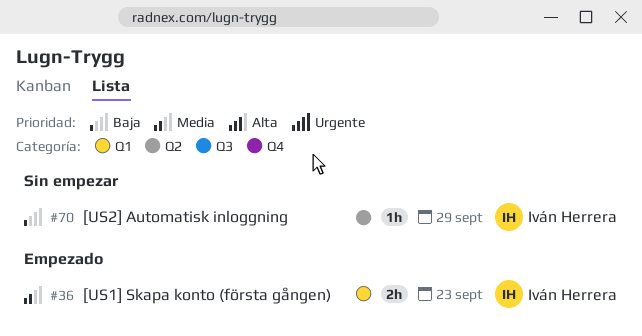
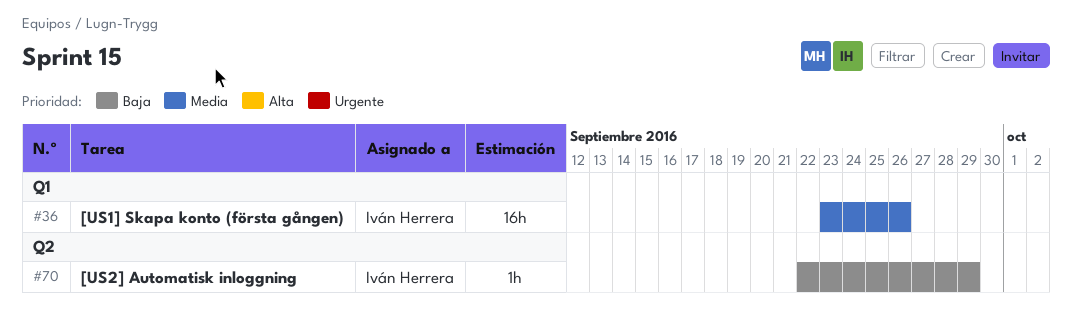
#36, estimate: 2h -> 16h
#36, due: Sep 23 -> Sep 26

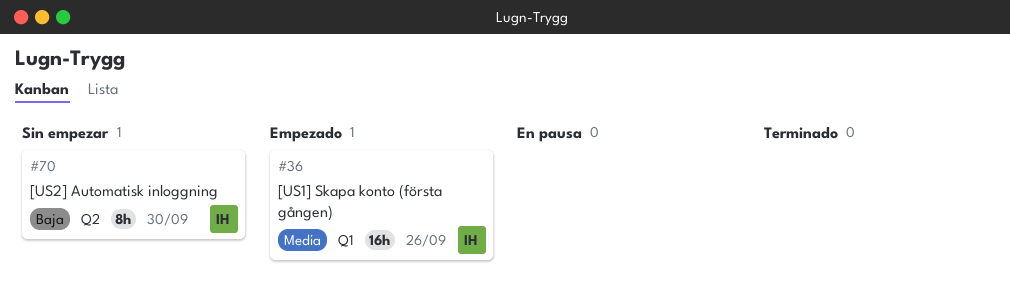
#70, estimate: 1h -> 8h
#70, due: Sep 29 -> Sep 30

